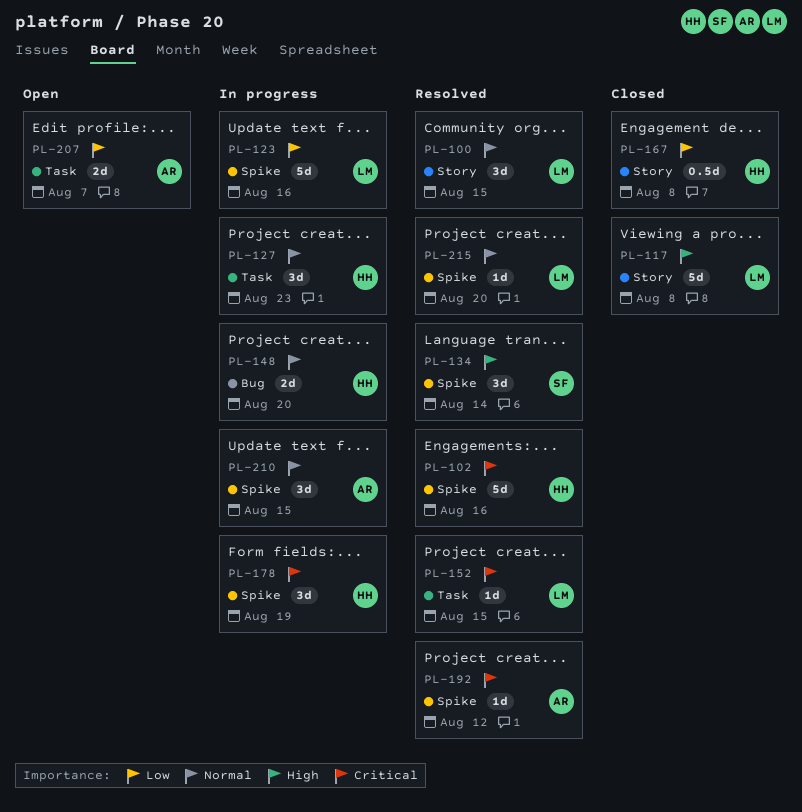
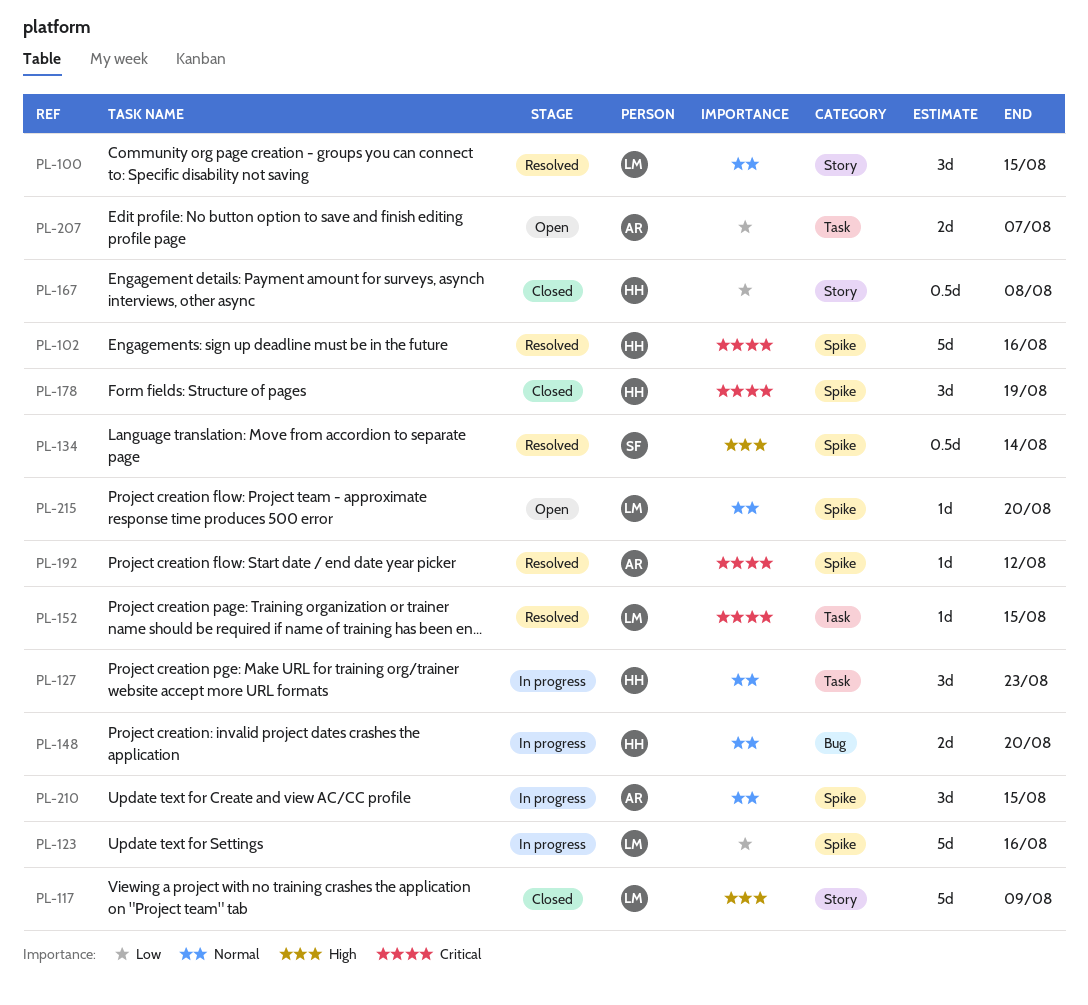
PL-117, due: Aug 8 -> Aug 9
PL-134, estimate: 3d -> 0.5d
PL-178, status: In progress -> Closed
PL-215, status: Resolved -> Open

